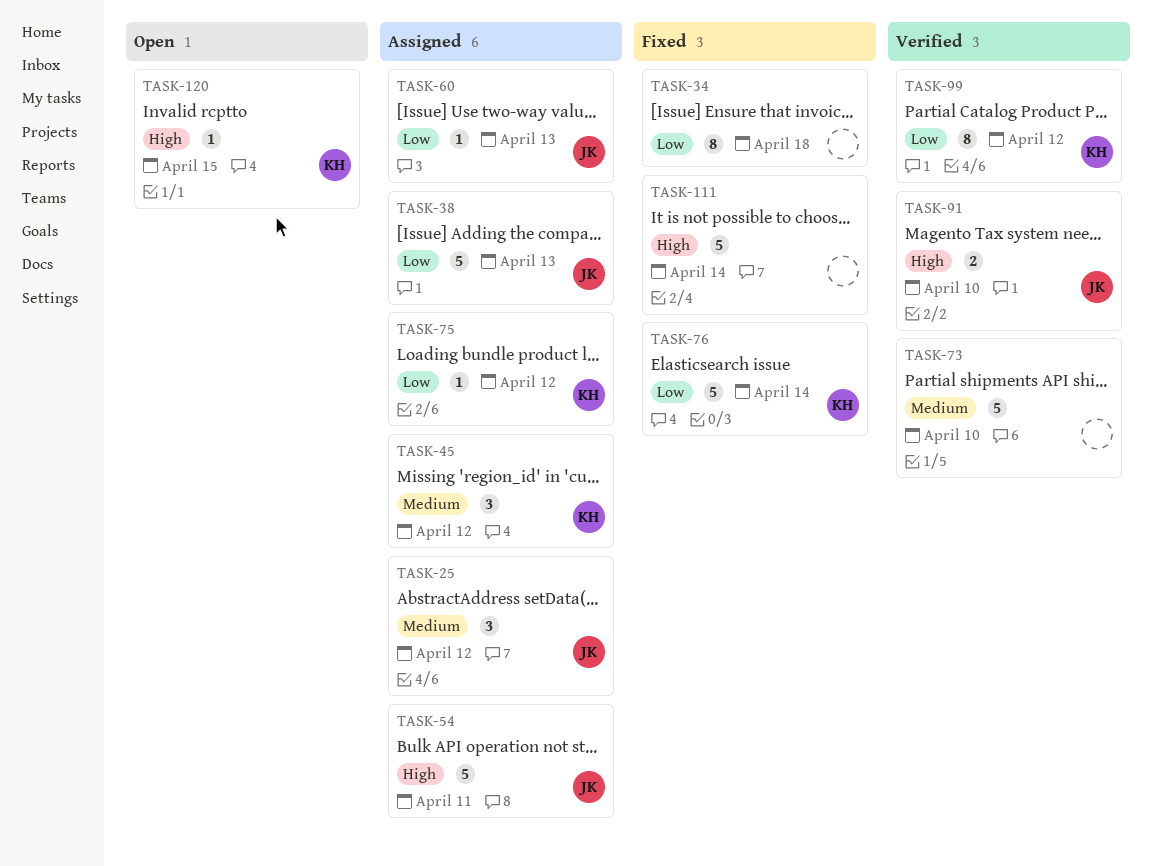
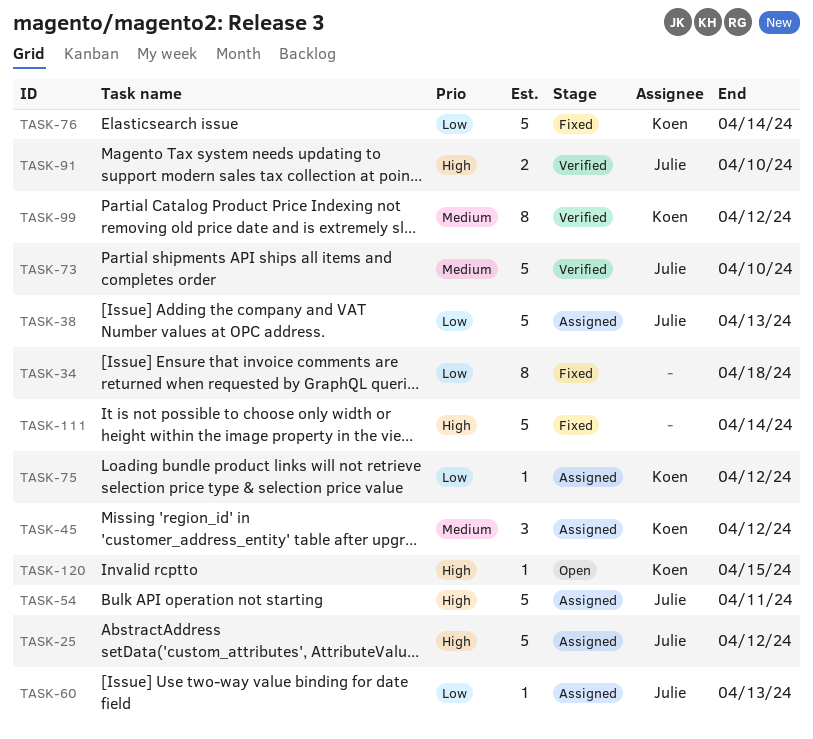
TASK-25, priority: Medium -> High
TASK-25, estimate: 3 -> 5
TASK-73, owner: none -> Julie
TASK-99, priority: Low -> Medium

